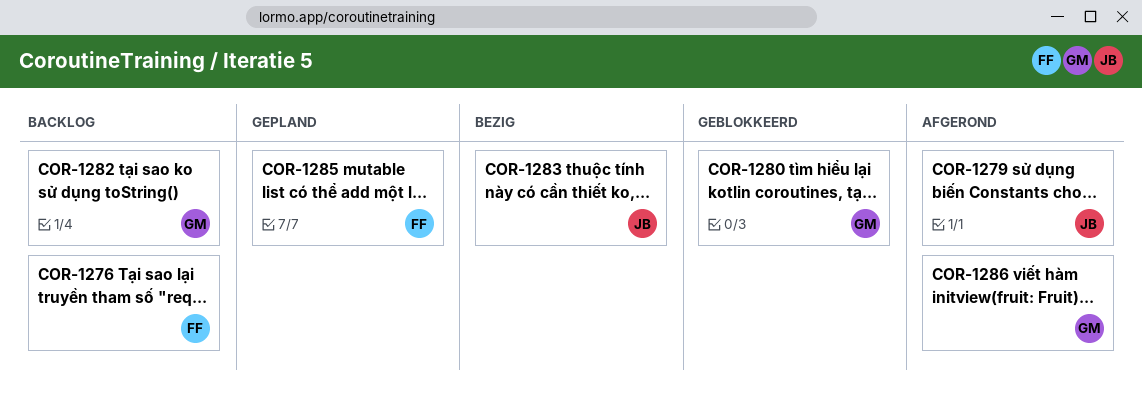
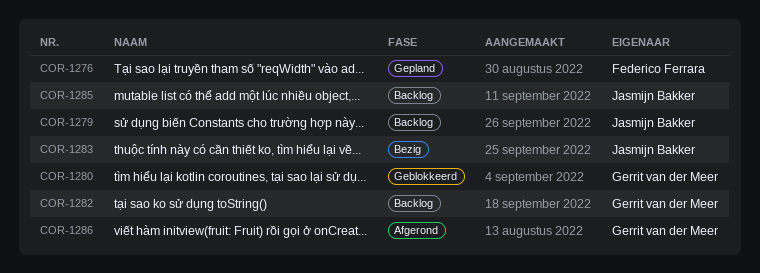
COR-1276, status: Backlog -> Gepland
COR-1279, status: Afgerond -> Backlog
COR-1285, status: Gepland -> Backlog
COR-1285, owner: Federico Ferrara -> Jasmijn Bakker

